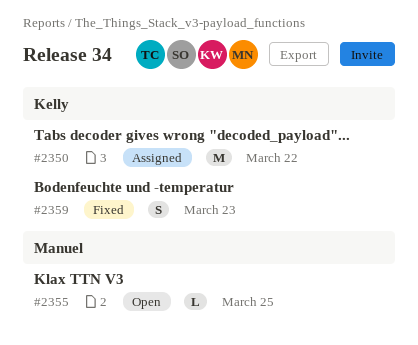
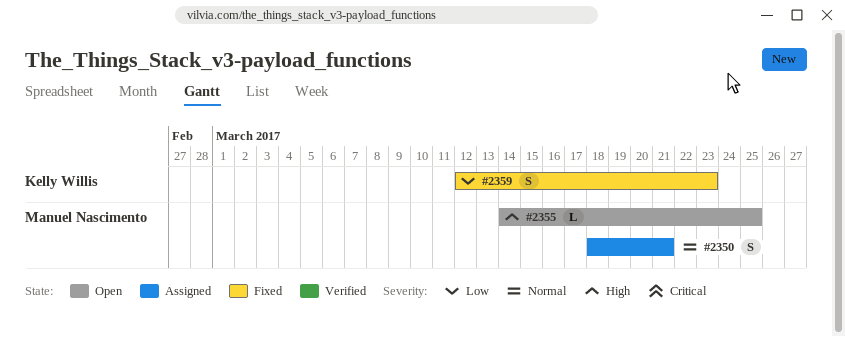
#2350, owner: Kelly Willis -> Manuel Nascimento
#2350, estimate: M -> S
#2350, due: Mar 22 -> Mar 21

